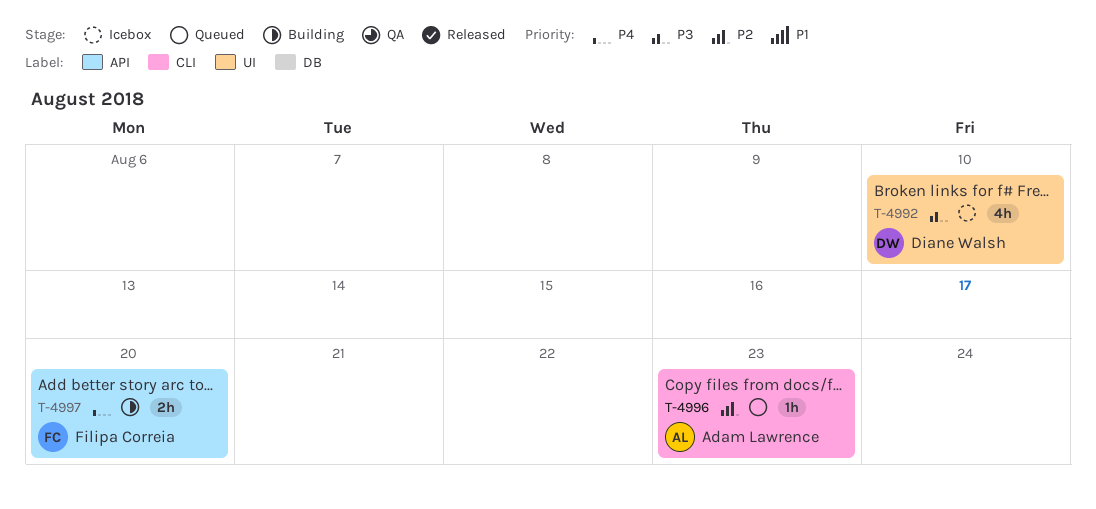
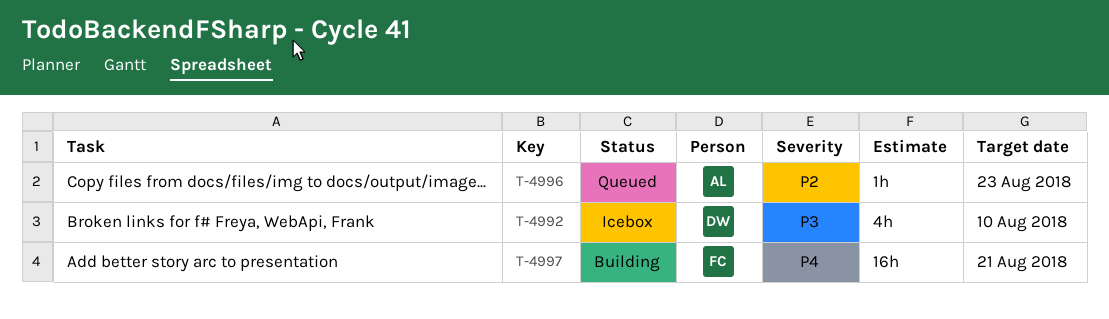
T-4997, estimate: 2h -> 16h
T-4997, due: Aug 20 -> Aug 21

